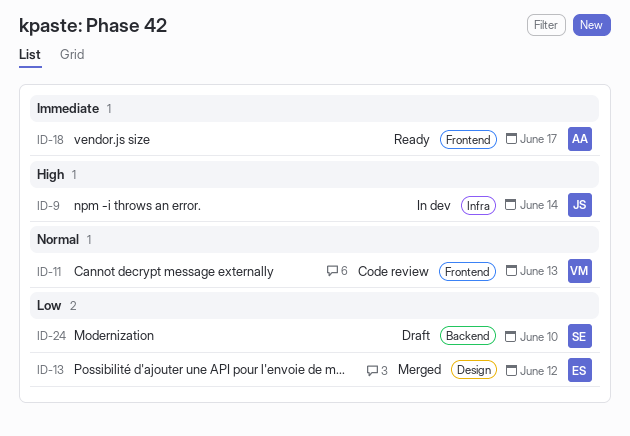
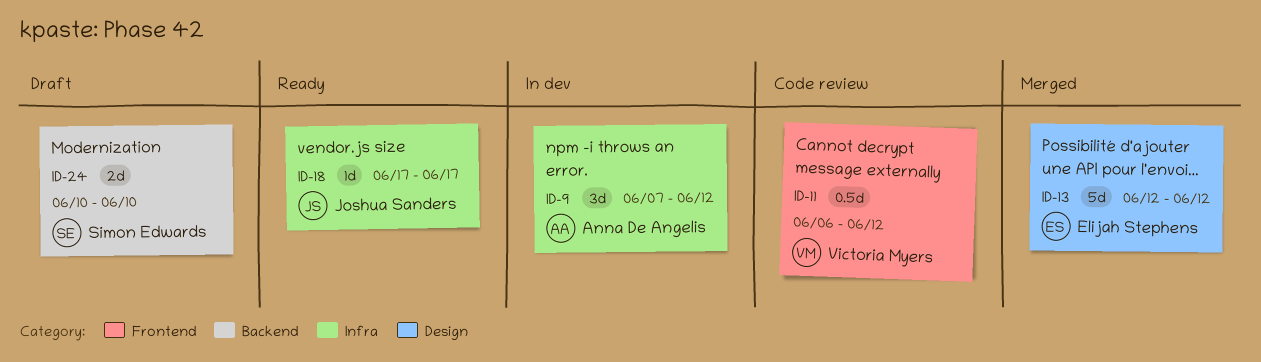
ID-9, owner: Joshua Sanders -> Anna De Angelis
ID-9, due: Jun 14 -> Jun 12
ID-11, due: Jun 13 -> Jun 12
ID-18, owner: Anna De Angelis -> Joshua Sanders
ID-18, label: Frontend -> Infra

